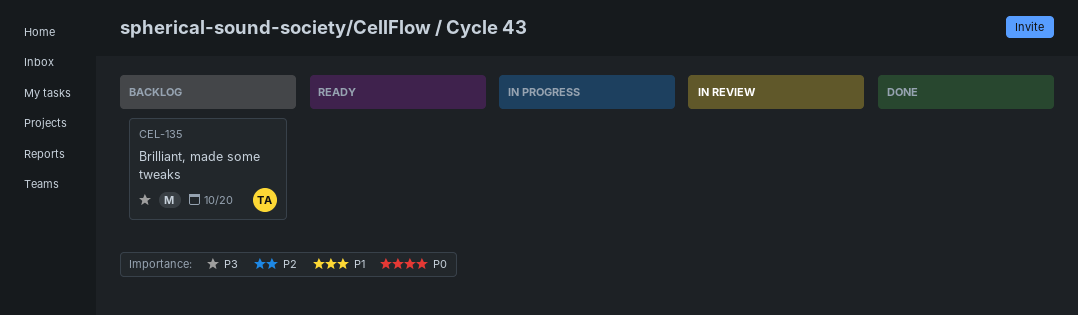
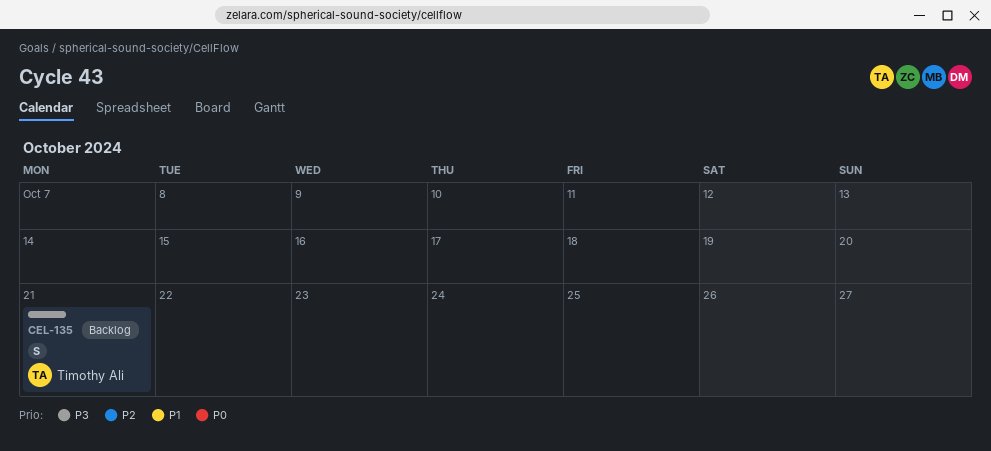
CEL-135, estimate: M -> S
CEL-135, due: Oct 20 -> Oct 21

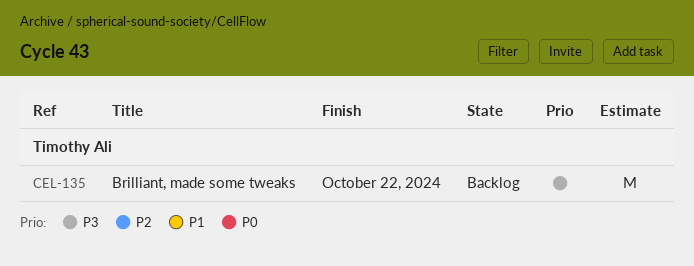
CEL-135, estimate: S -> M
CEL-135, due: Oct 21 -> Oct 22

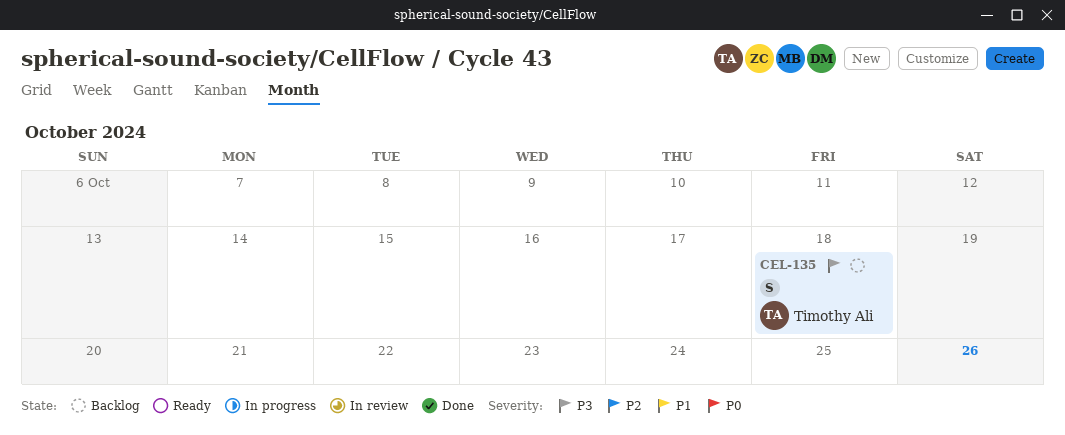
CEL-135, estimate: M -> S
CEL-135, due: Oct 22 -> Oct 18

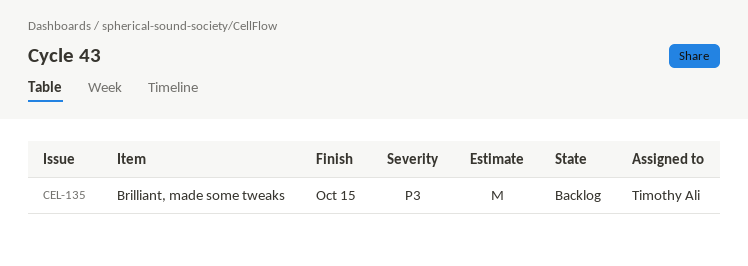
CEL-135, estimate: S -> M
CEL-135, due: Oct 18 -> Oct 15

